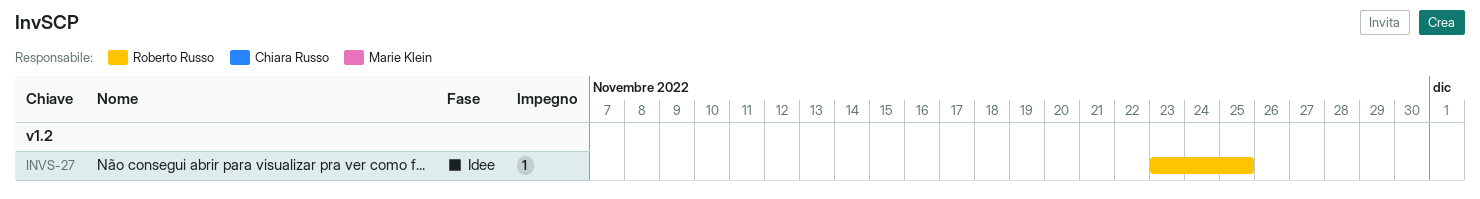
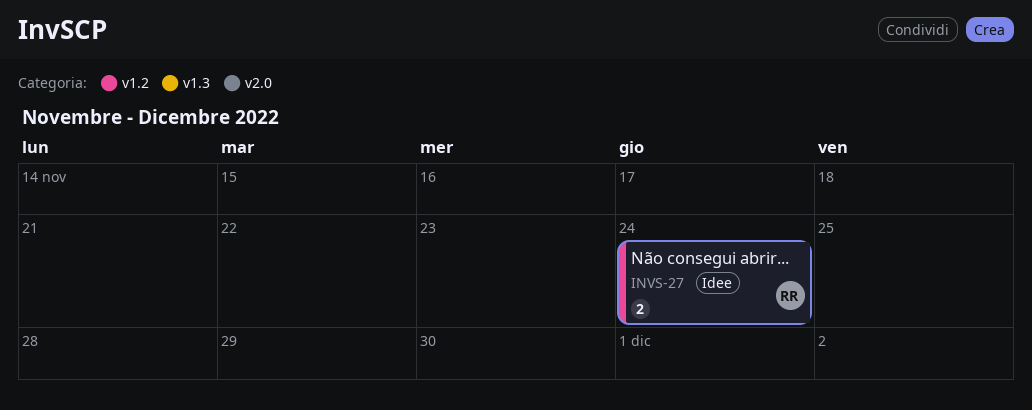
INVS-27, estimate: 1 -> 2
INVS-27, due: Nov 25 -> Nov 24

